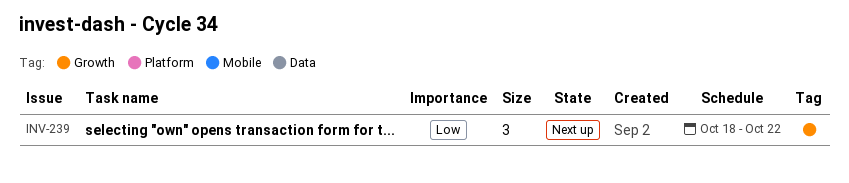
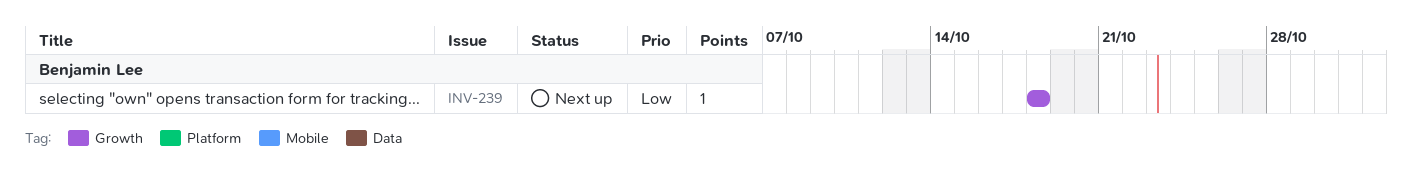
INV-239, estimate: 3 -> 1
INV-239, due: Oct 22 -> Oct 18

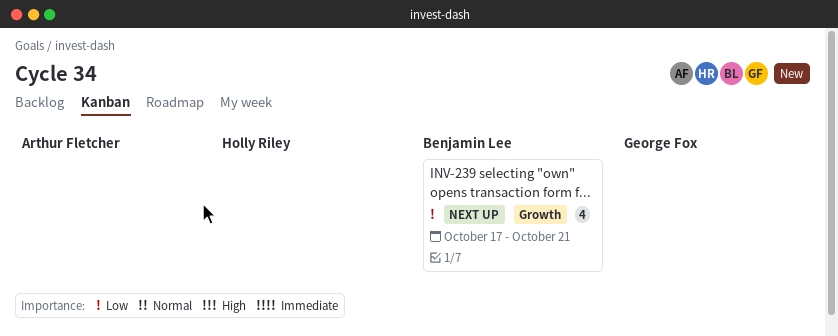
INV-239, estimate: 1 -> 4
INV-239, start: Oct 18 -> Oct 17
INV-239, due: Oct 18 -> Oct 21

